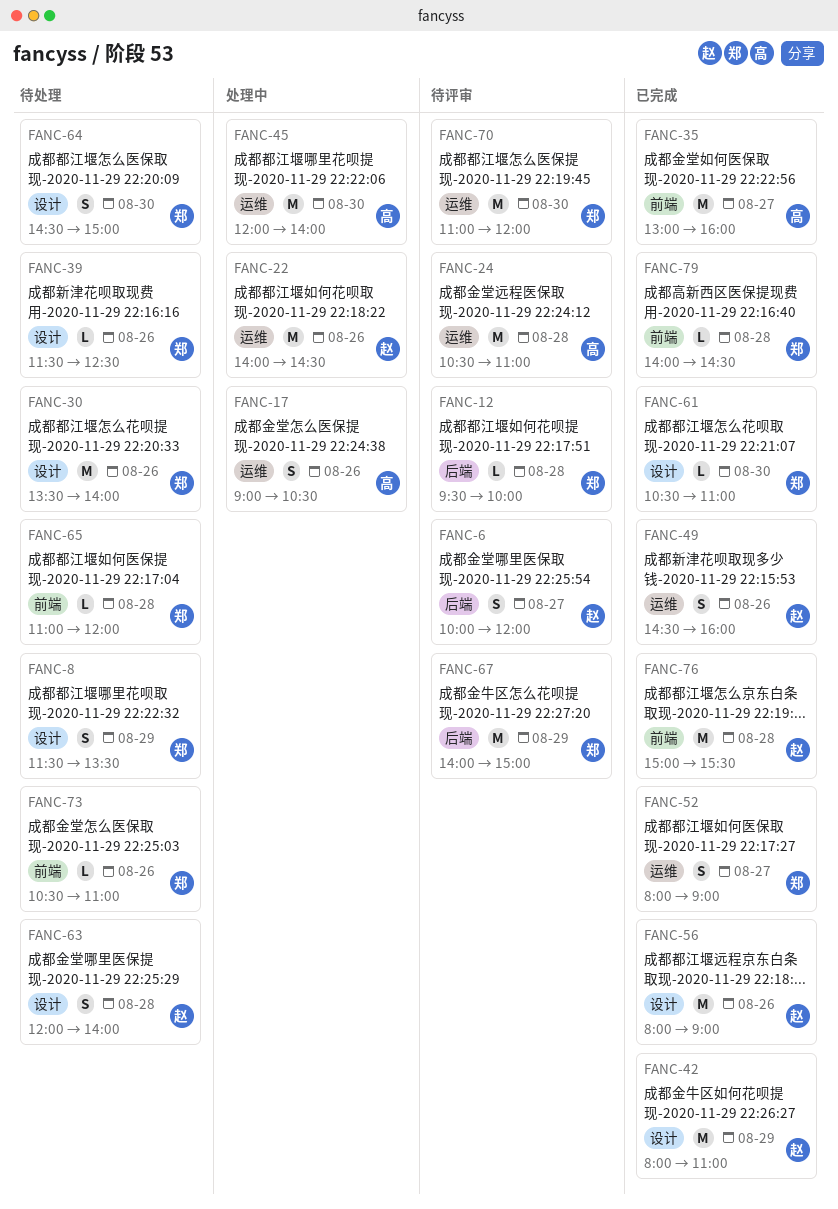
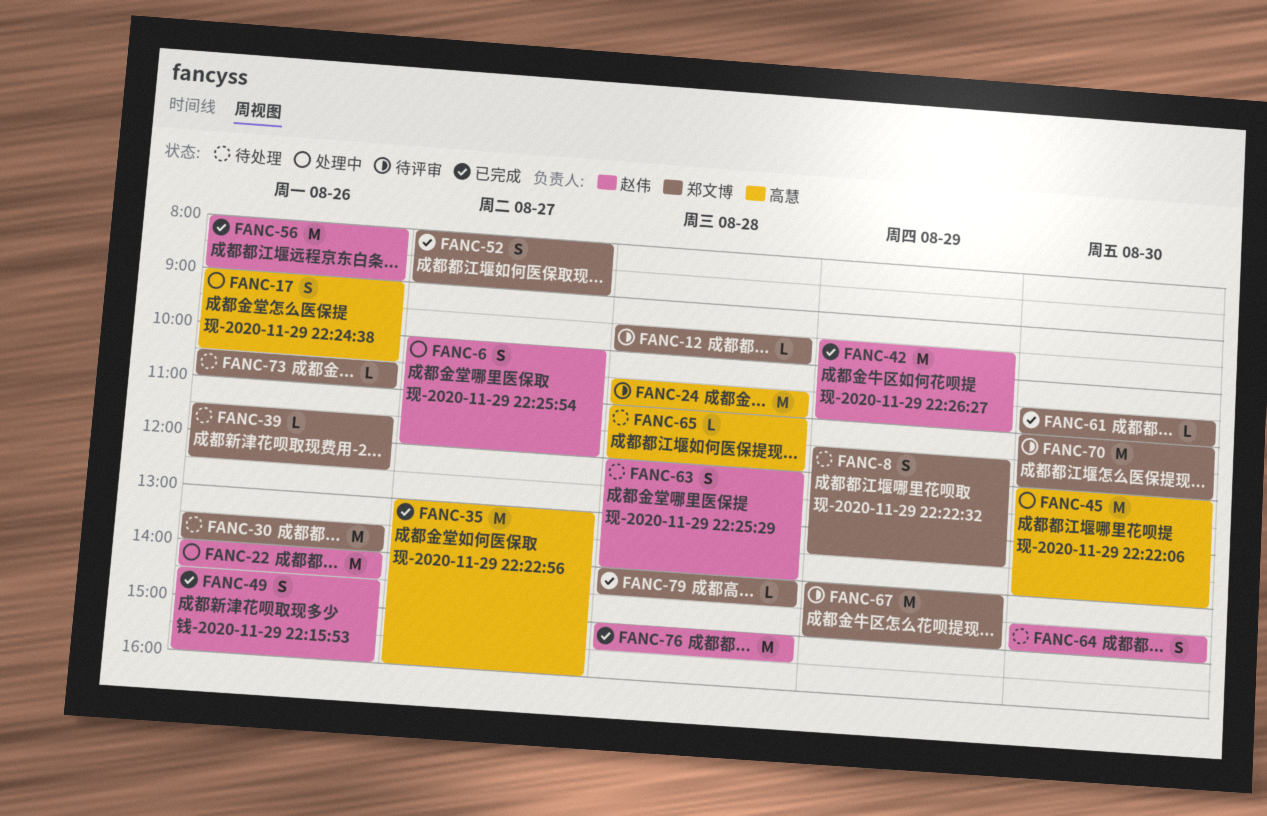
FANC-6, status: 待评审 -> 处理中
FANC-42, begins: 08:00 -> 09:30
FANC-64, owner: 郑文博 -> 赵伟
FANC-65, owner: 郑文博 -> 高慧

